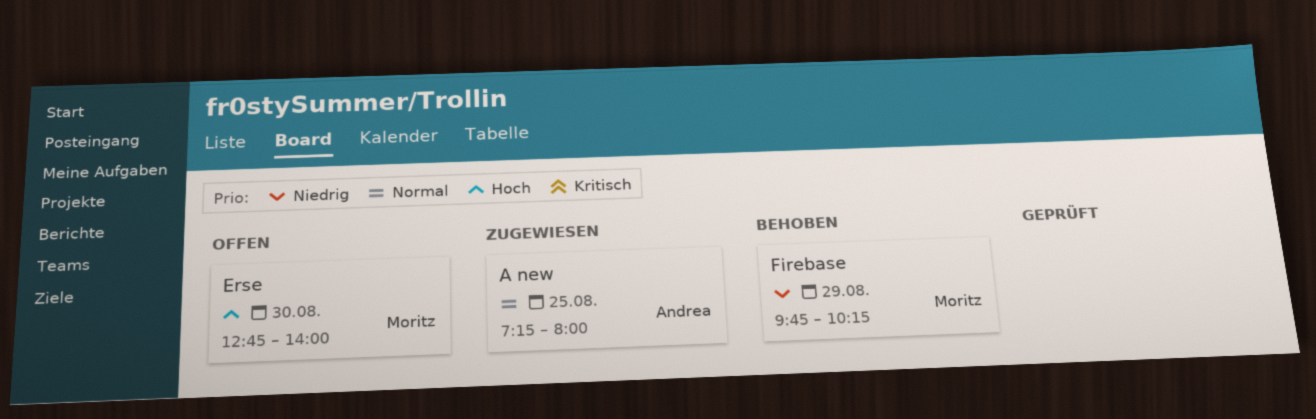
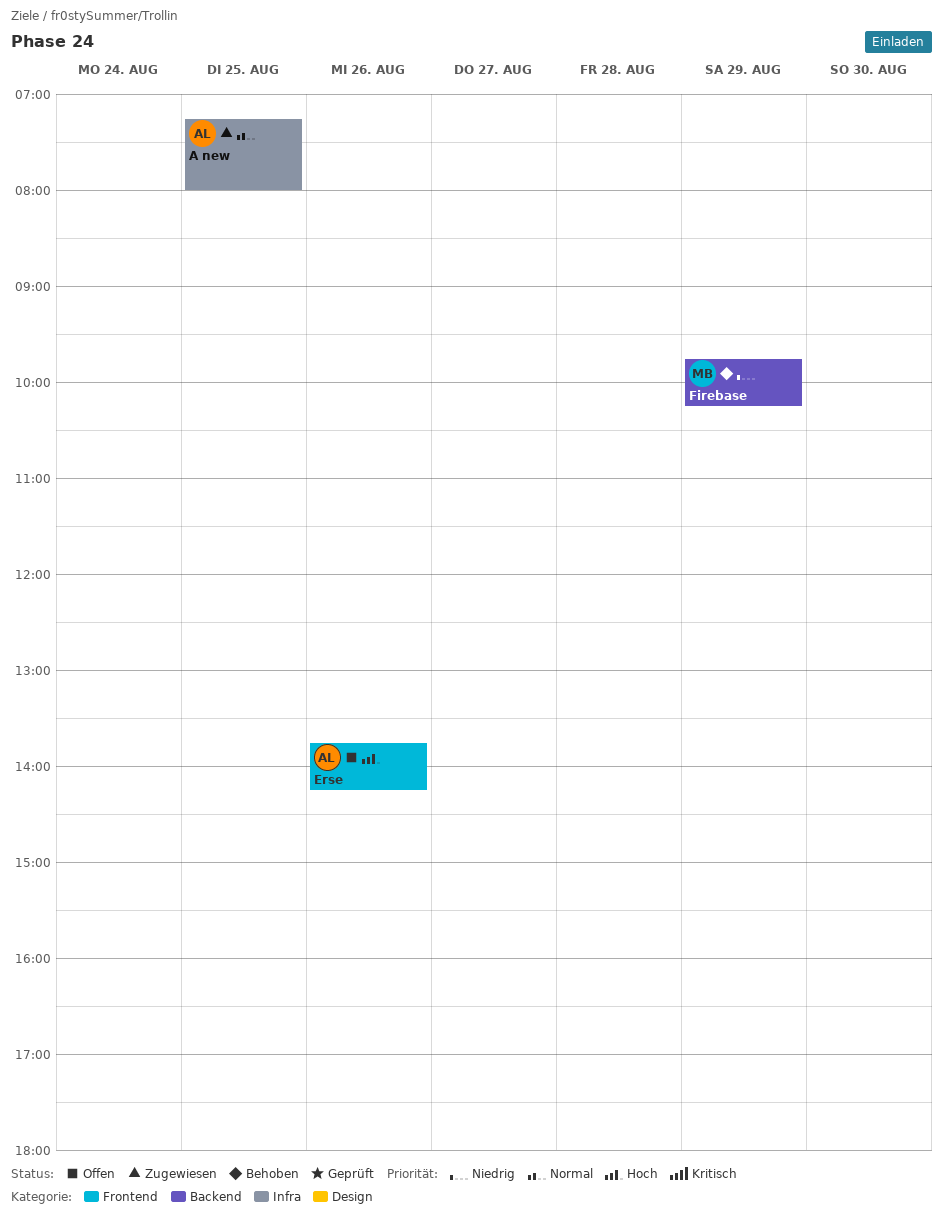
Erse, owner: Moritz -> Andrea
Erse, day: Aug 30 -> Aug 26
Erse, begins: 12:45 -> 13:45
Erse, ends: 14:00 -> 14:15

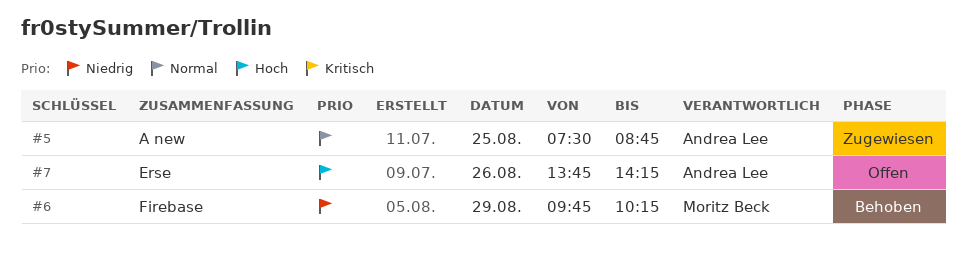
A new, begins: 07:15 -> 07:30
A new, ends: 08:00 -> 08:45

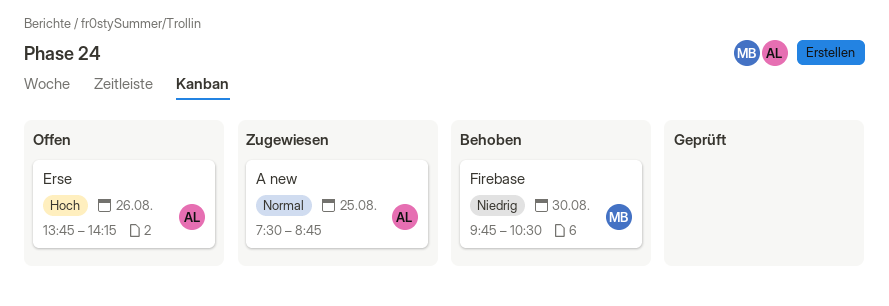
Firebase, day: Aug 29 -> Aug 30
Firebase, ends: 10:15 -> 10:30

